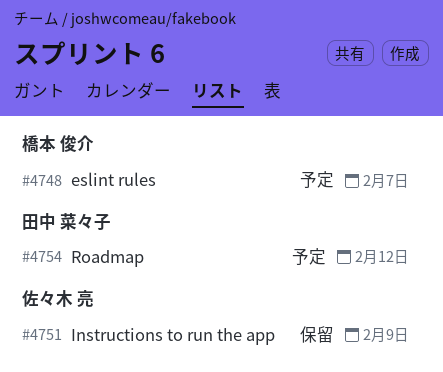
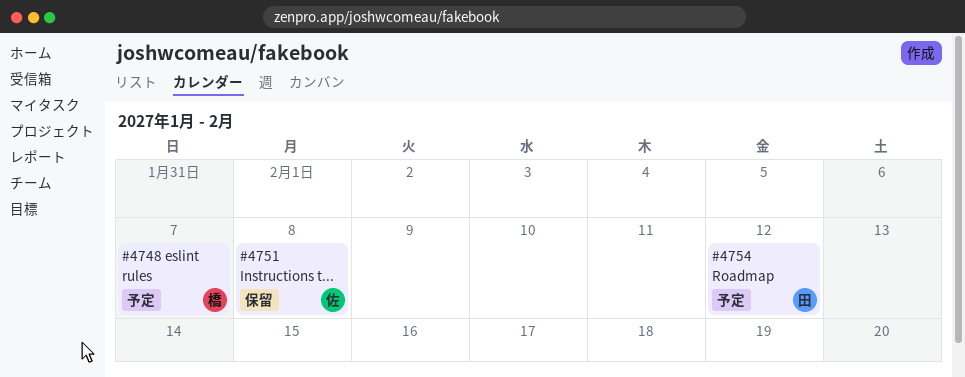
#4751, due: Feb 9 -> Feb 8

